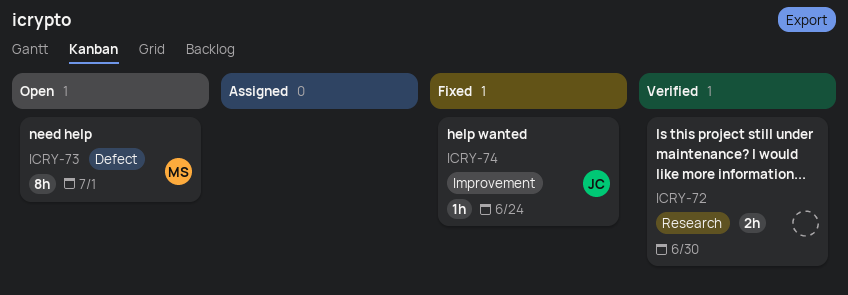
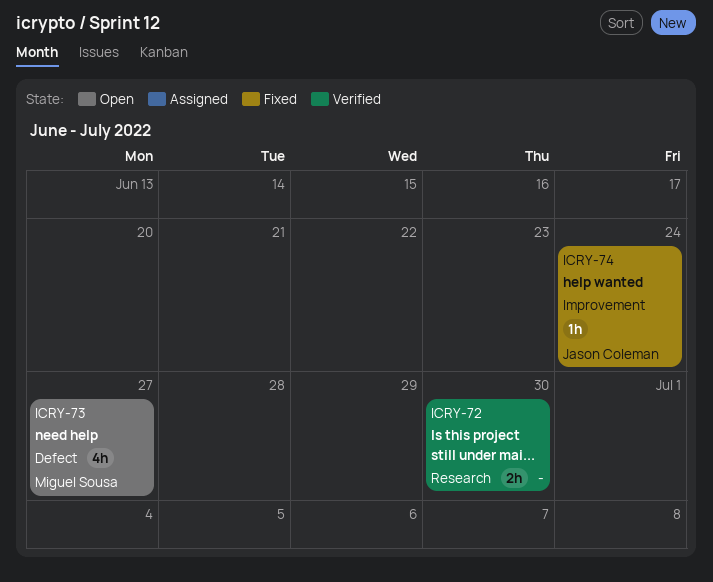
ICRY-73, estimate: 8h -> 4h
ICRY-73, due: Jul 1 -> Jun 27

